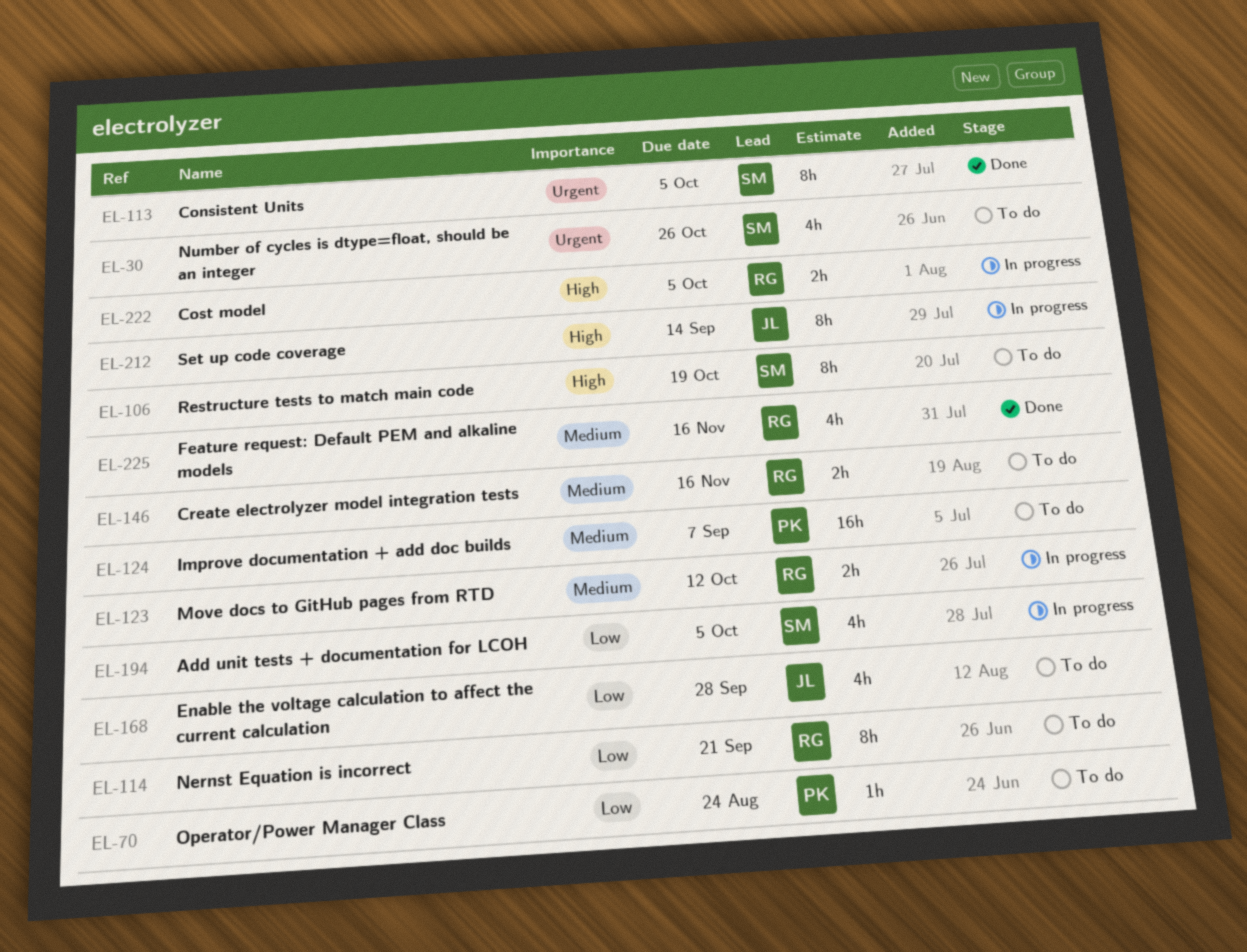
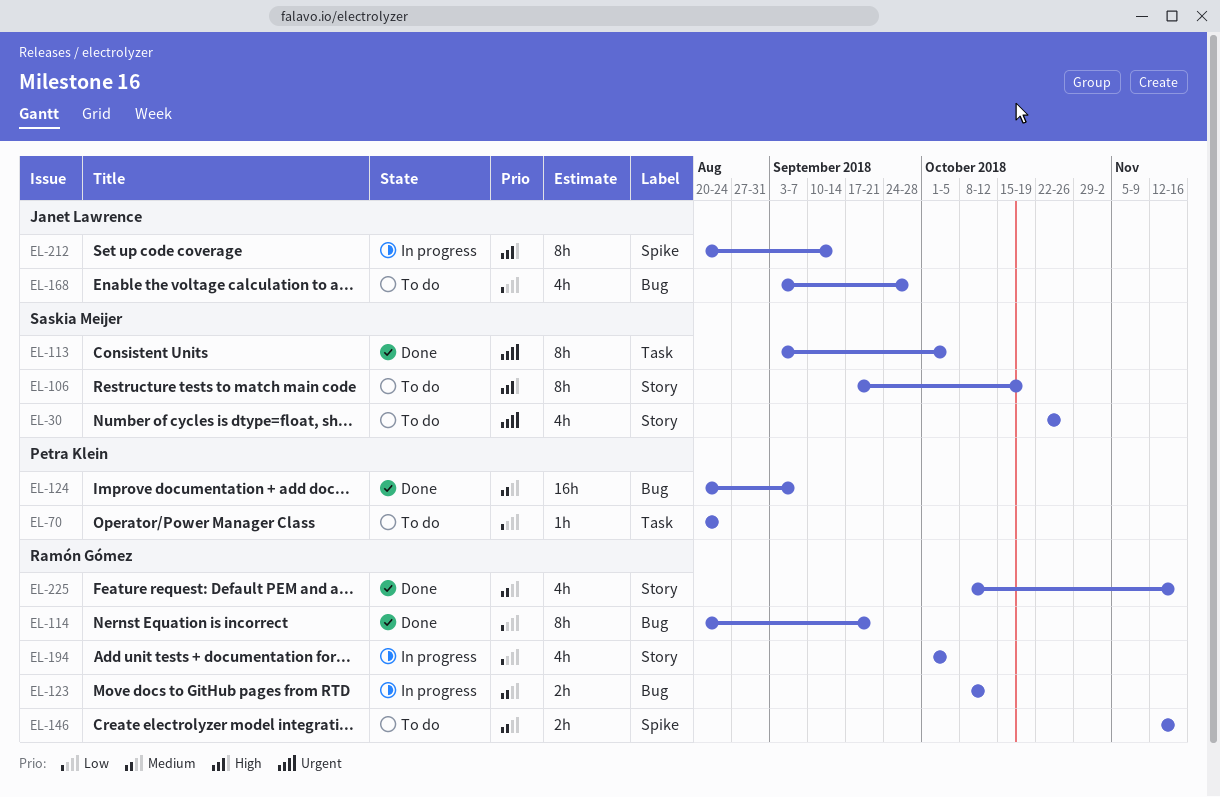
EL-114, status: To do -> Done
EL-124, status: To do -> Done
EL-194, owner: Saskia Meijer -> Ramón Gómez
EL-222: present -> none

